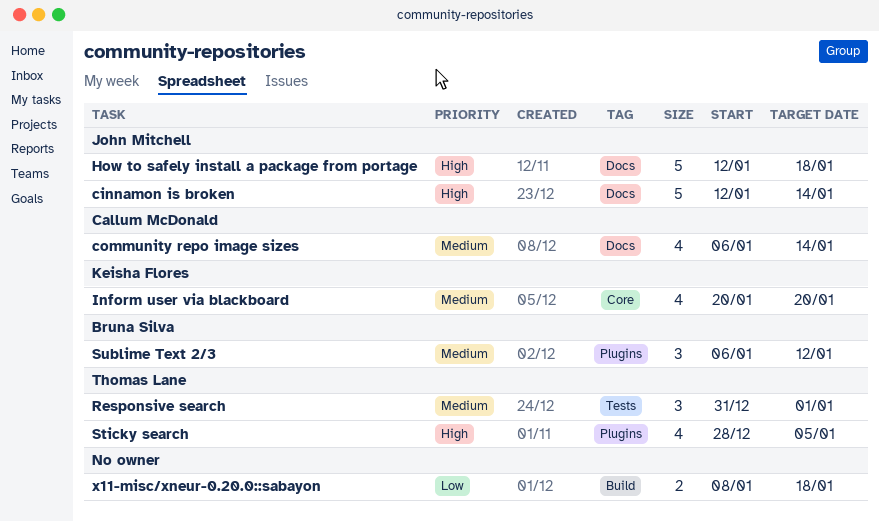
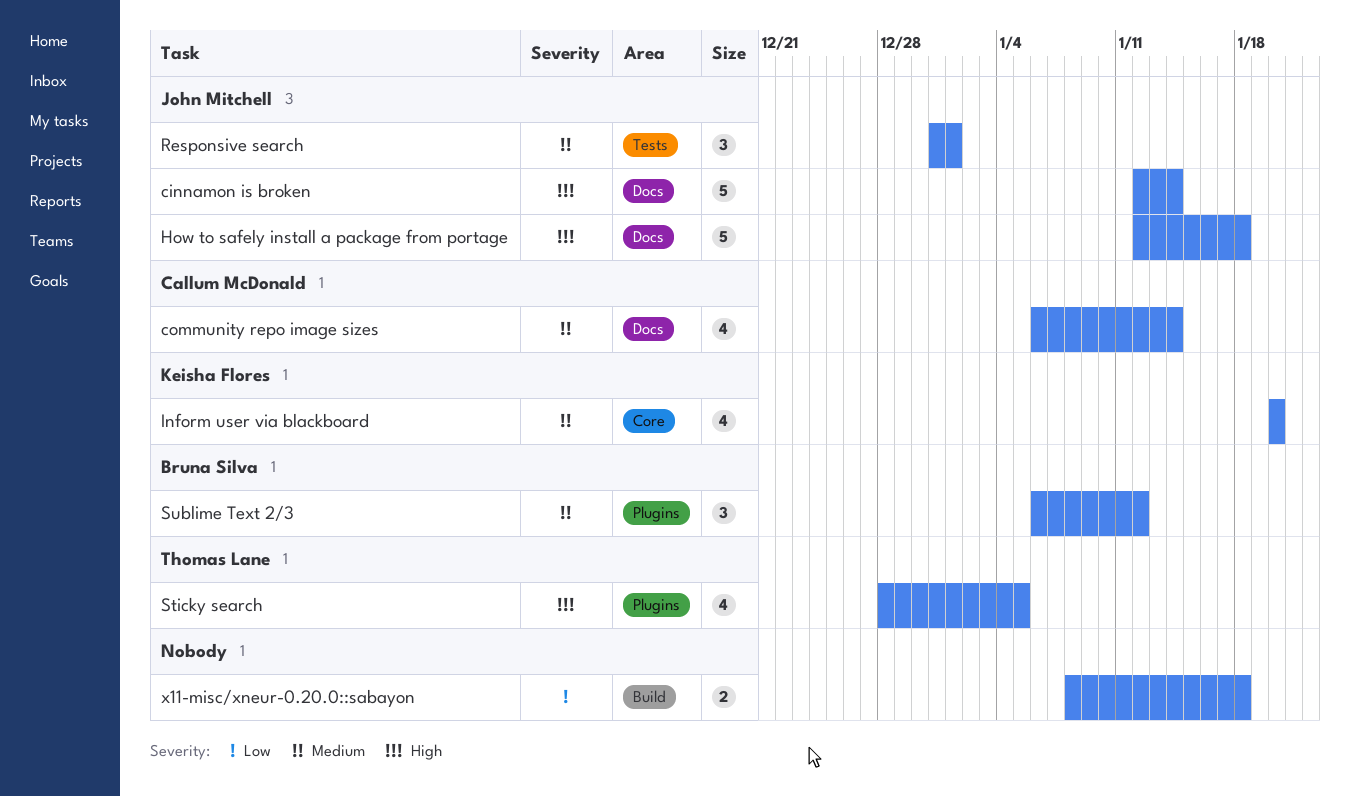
Responsive search, owner: Thomas Lane -> John Mitchell

